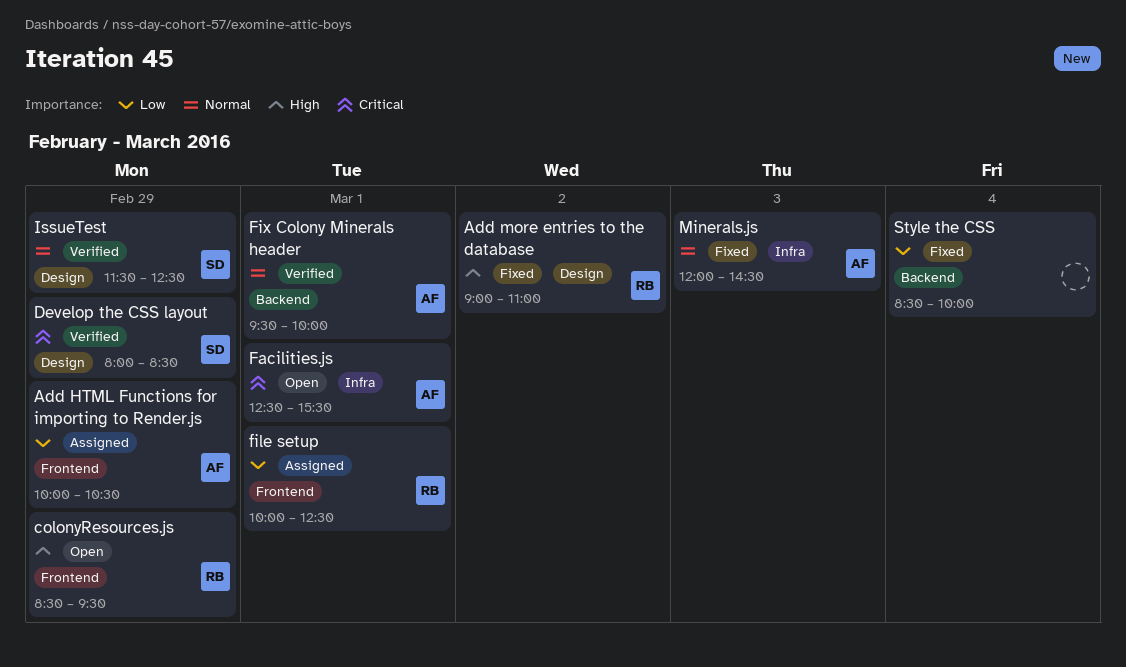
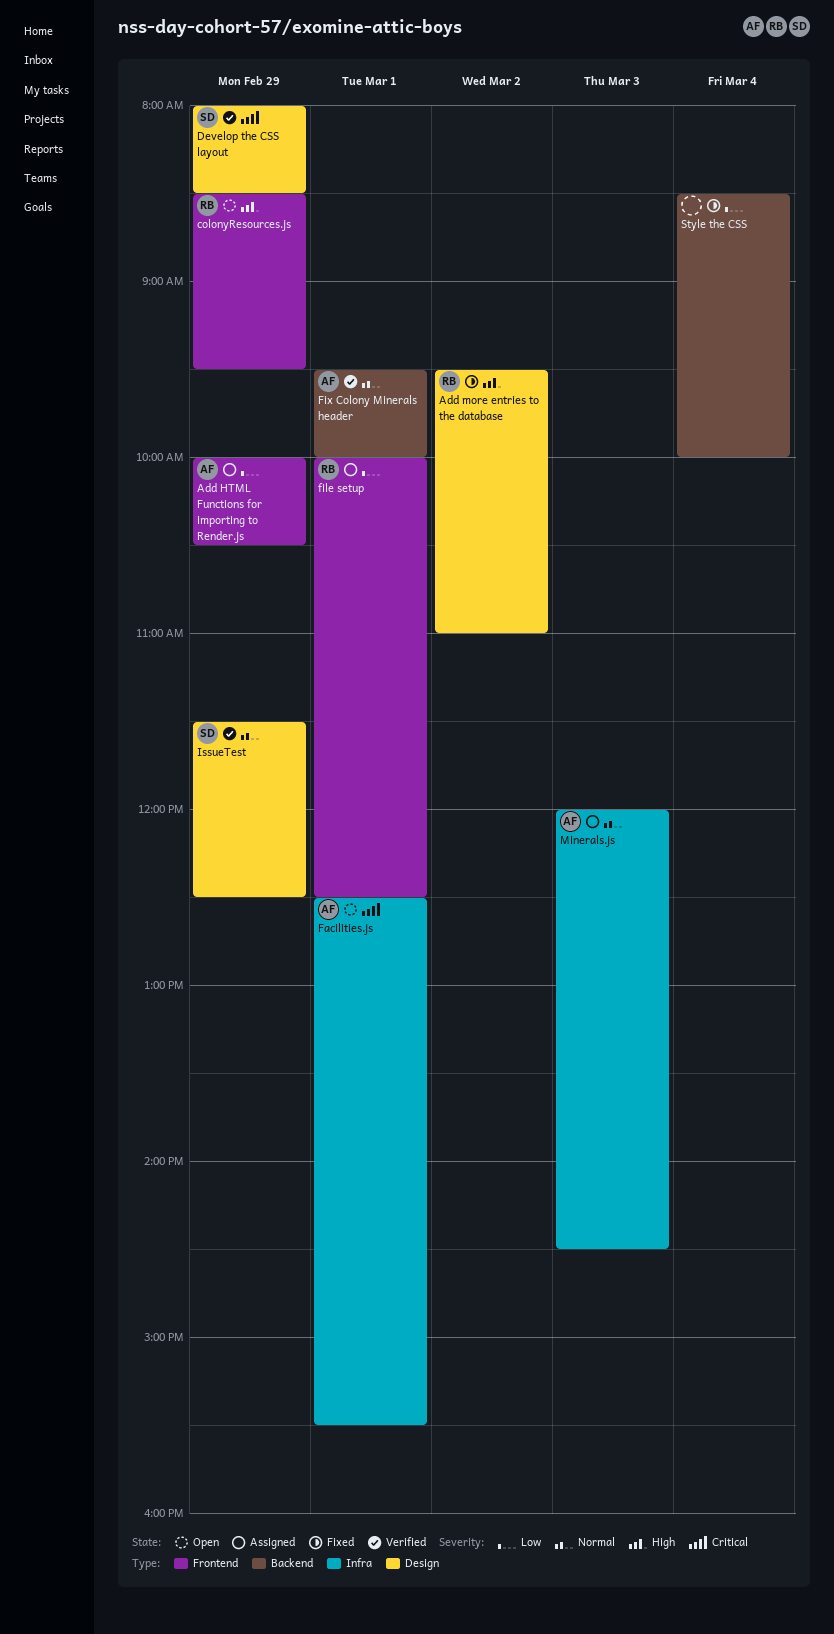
Add more entries to the database, begins: 09:00 -> 09:30
Minerals.js, status: Fixed -> Assigned

